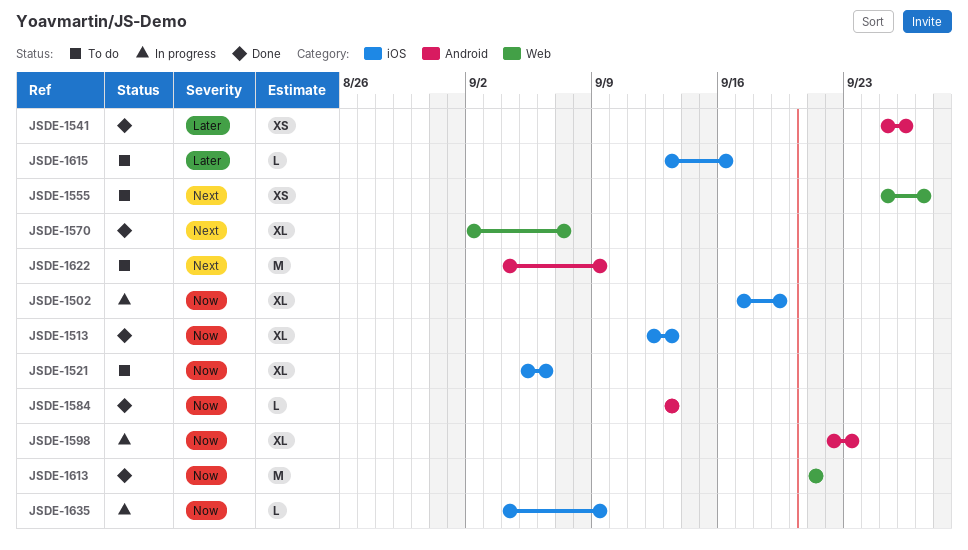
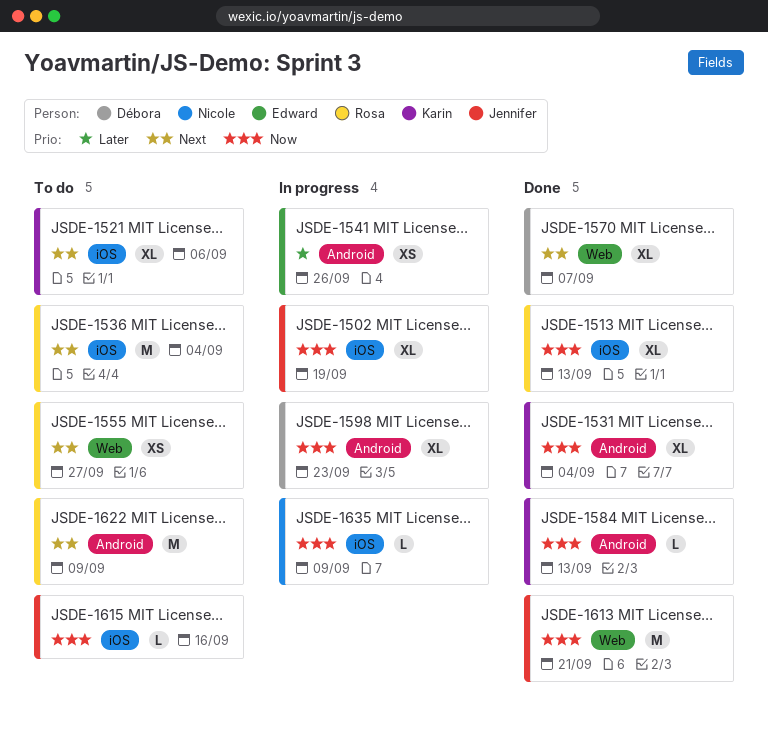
JSDE-1521, priority: Now -> Next
JSDE-1531: none -> present
JSDE-1536: none -> present
JSDE-1541, status: Done -> In progress
JSDE-1615, priority: Later -> Now

